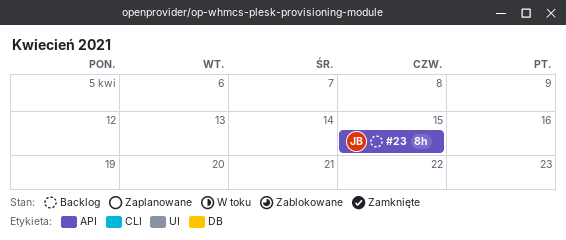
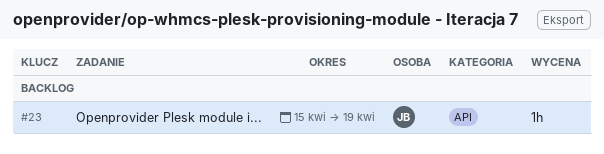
#23, estimate: 8h -> 1h
#23, due: Apr 15 -> Apr 19

